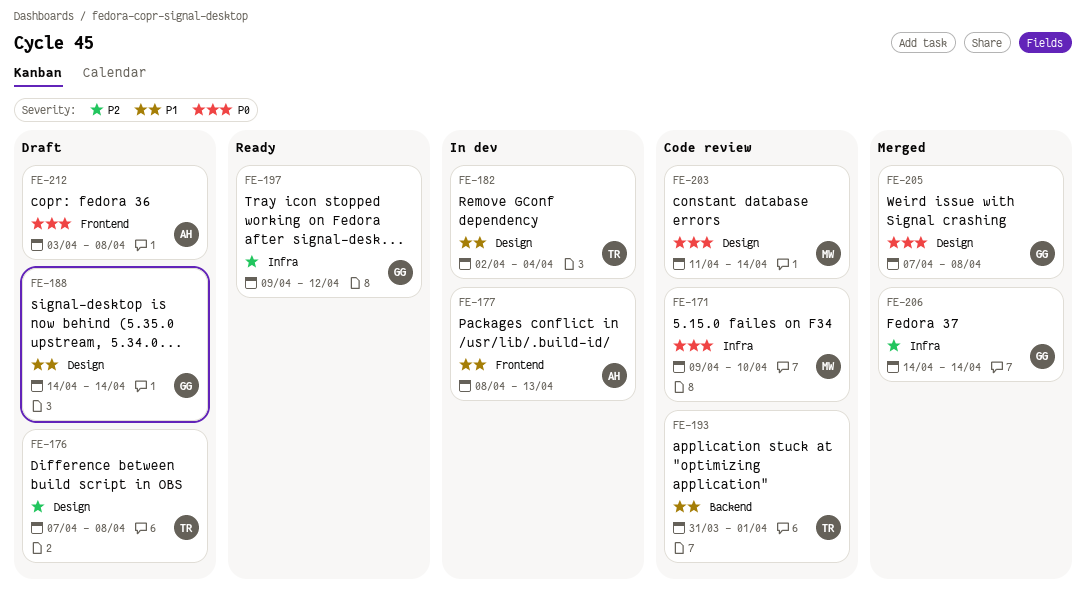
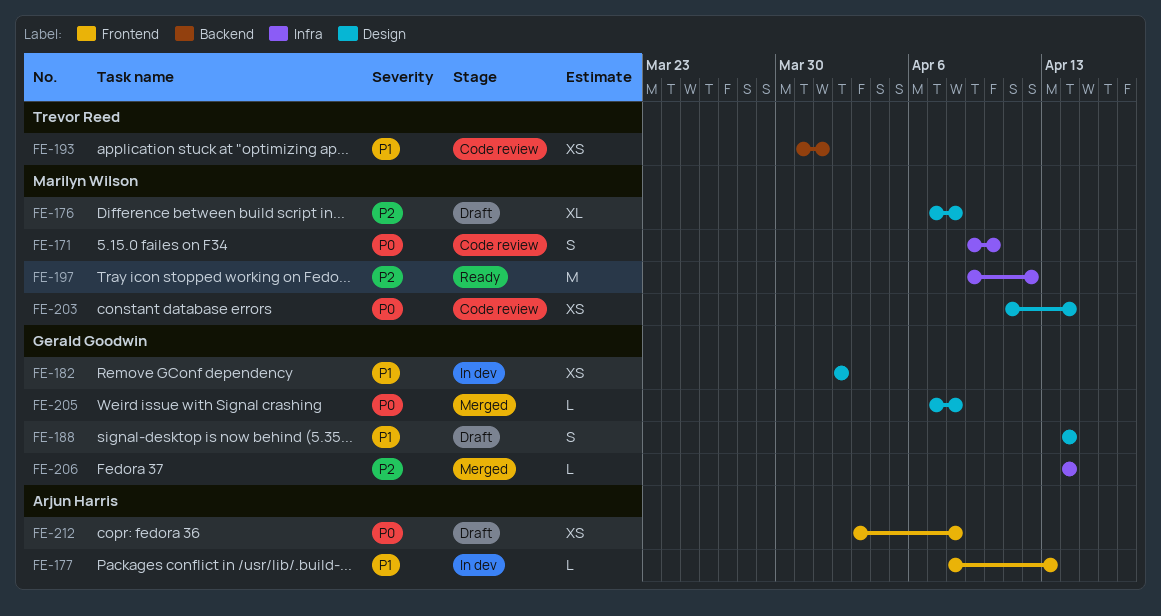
FE-176, owner: Trevor Reed -> Marilyn Wilson
FE-182, owner: Trevor Reed -> Gerald Goodwin
FE-182, due: Apr 4 -> Apr 2
FE-197, owner: Gerald Goodwin -> Marilyn Wilson

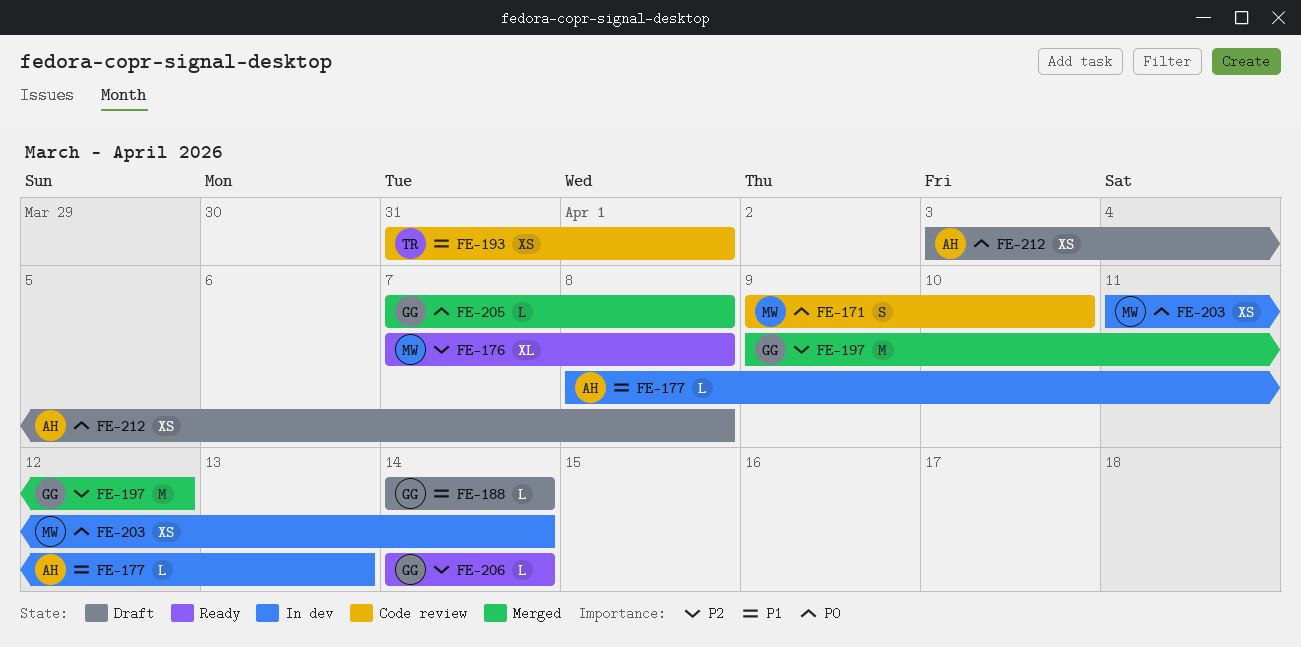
FE-176, status: Draft -> Ready
FE-182: present -> none
FE-188, estimate: S -> L
FE-197, status: Ready -> Merged
FE-197, owner: Marilyn Wilson -> Gerald Goodwin
FE-203, status: Code review -> In dev
FE-206, status: Merged -> Ready

